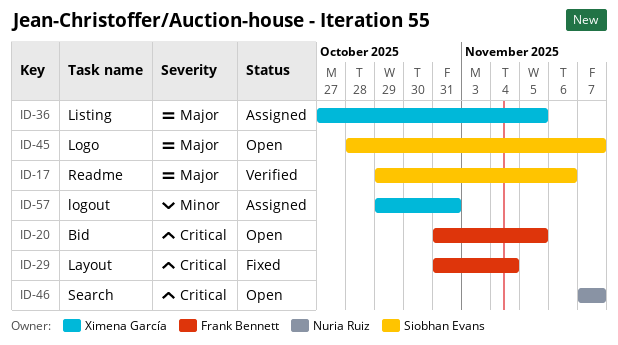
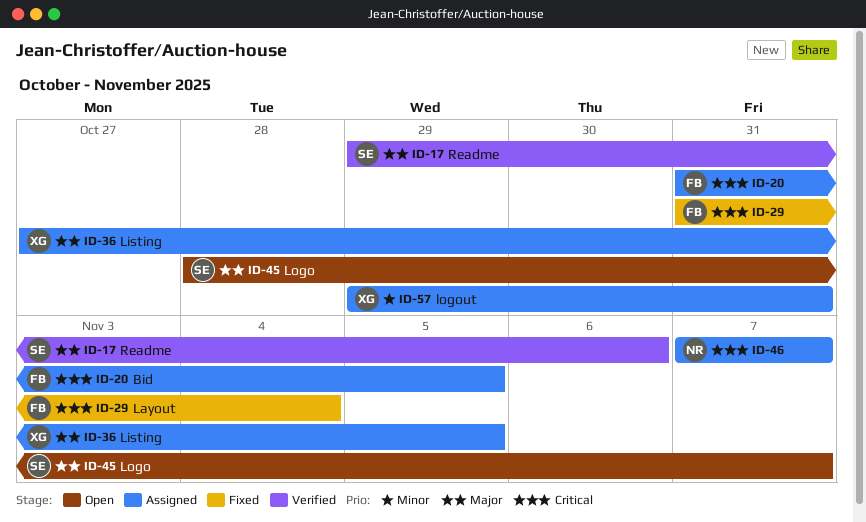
ID-20, status: Open -> Assigned
ID-46, status: Open -> Assigned

